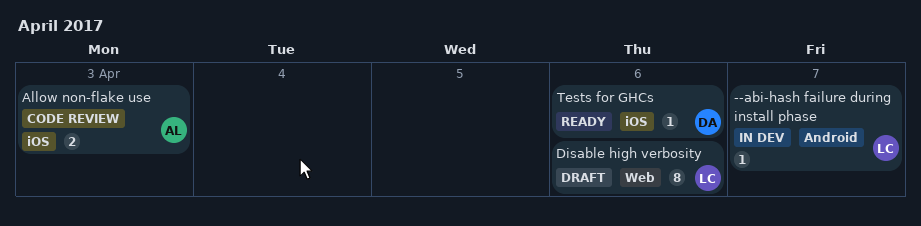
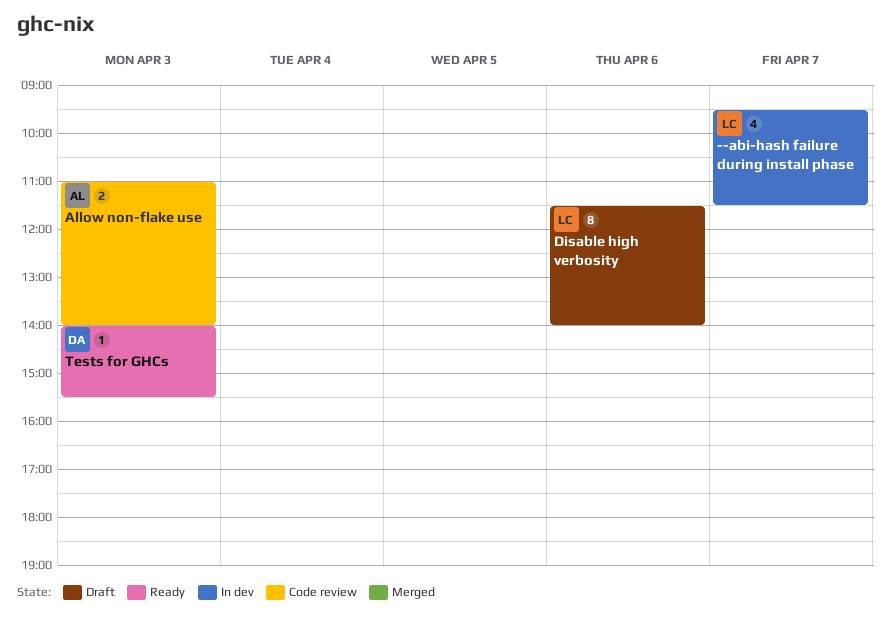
--abi-hash failure during install phase, estimate: 1 -> 4
Tests for GHCs, day: Apr 6 -> Apr 3

